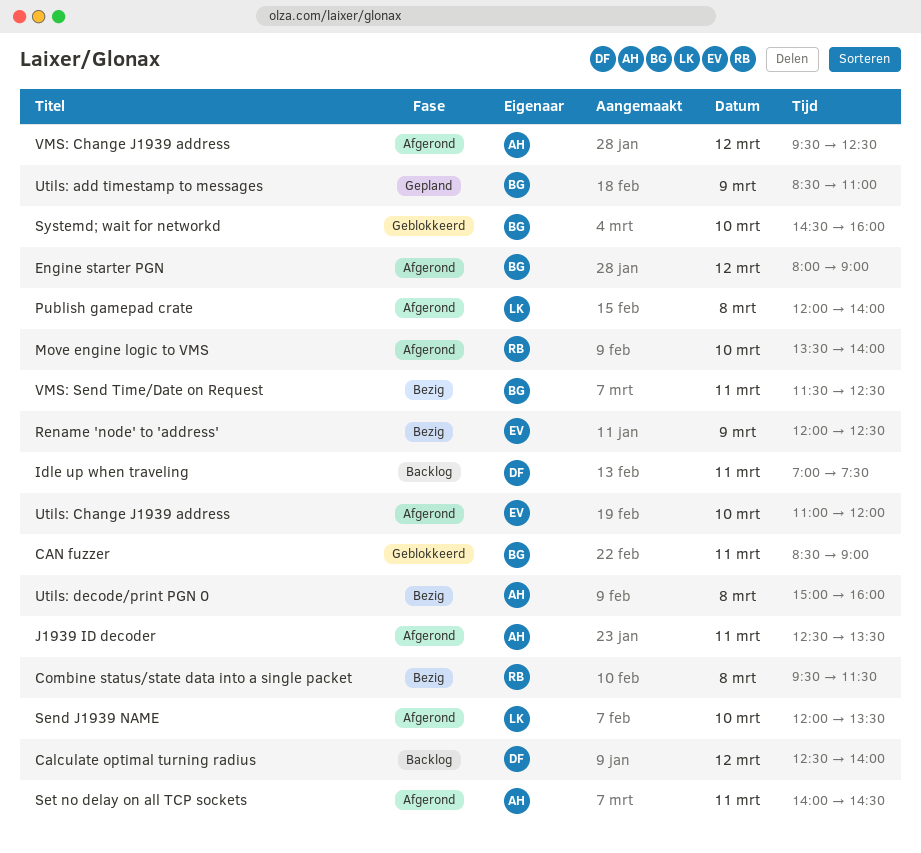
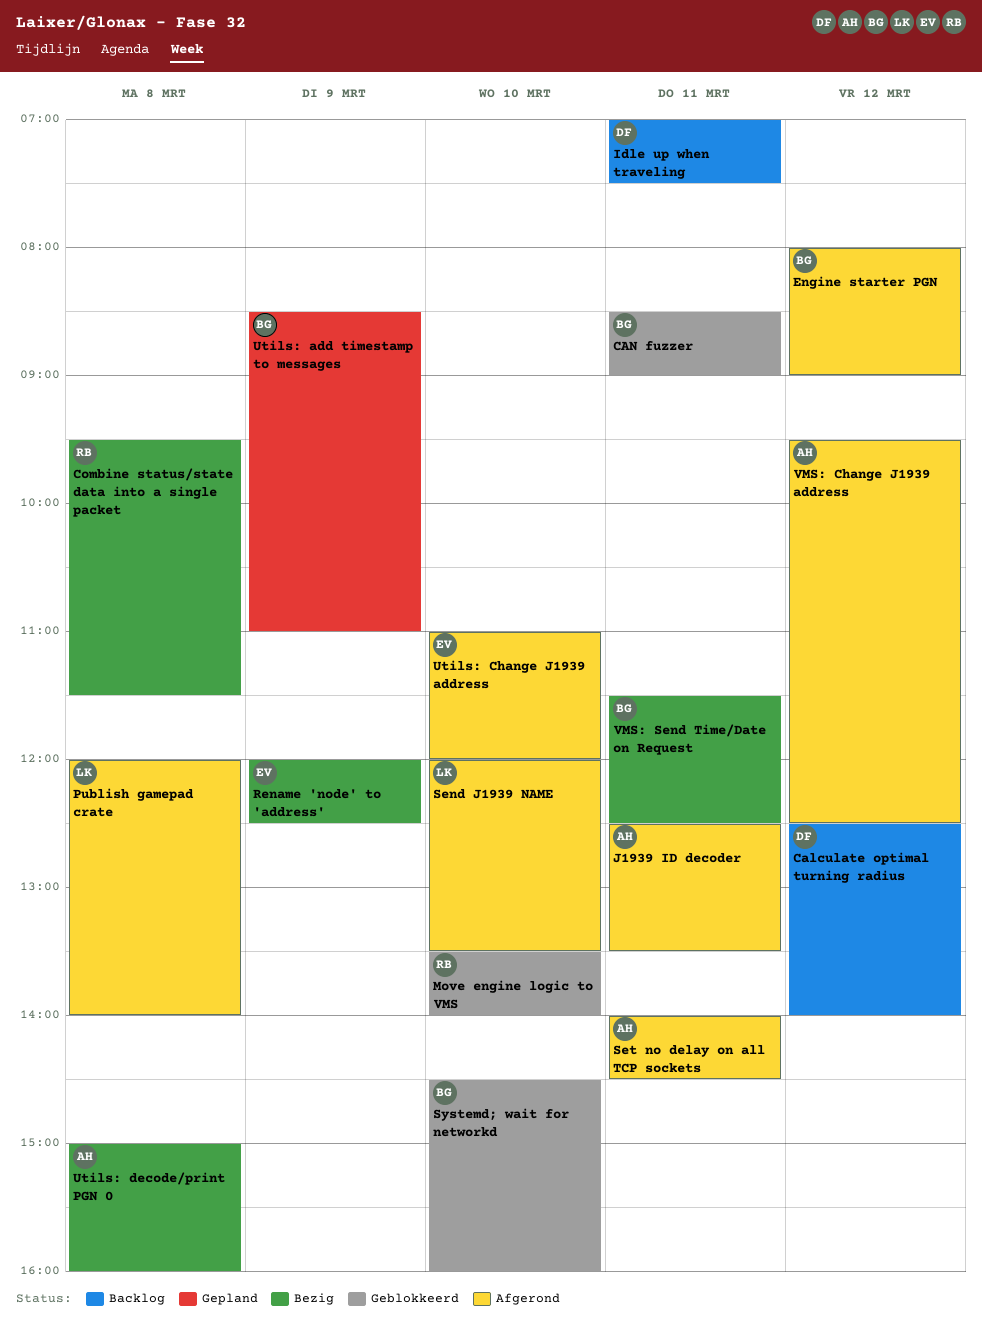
Move engine logic to VMS, status: Afgerond -> Geblokkeerd

